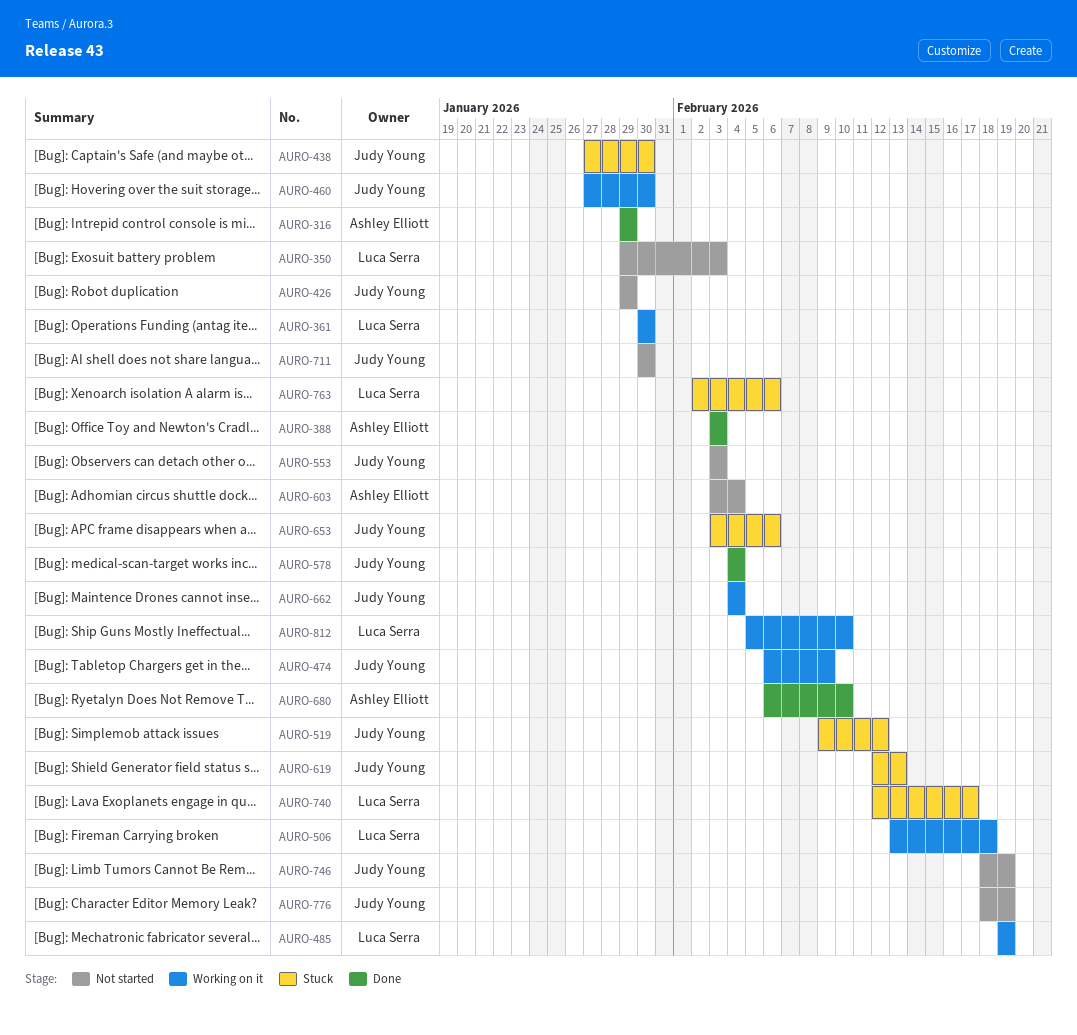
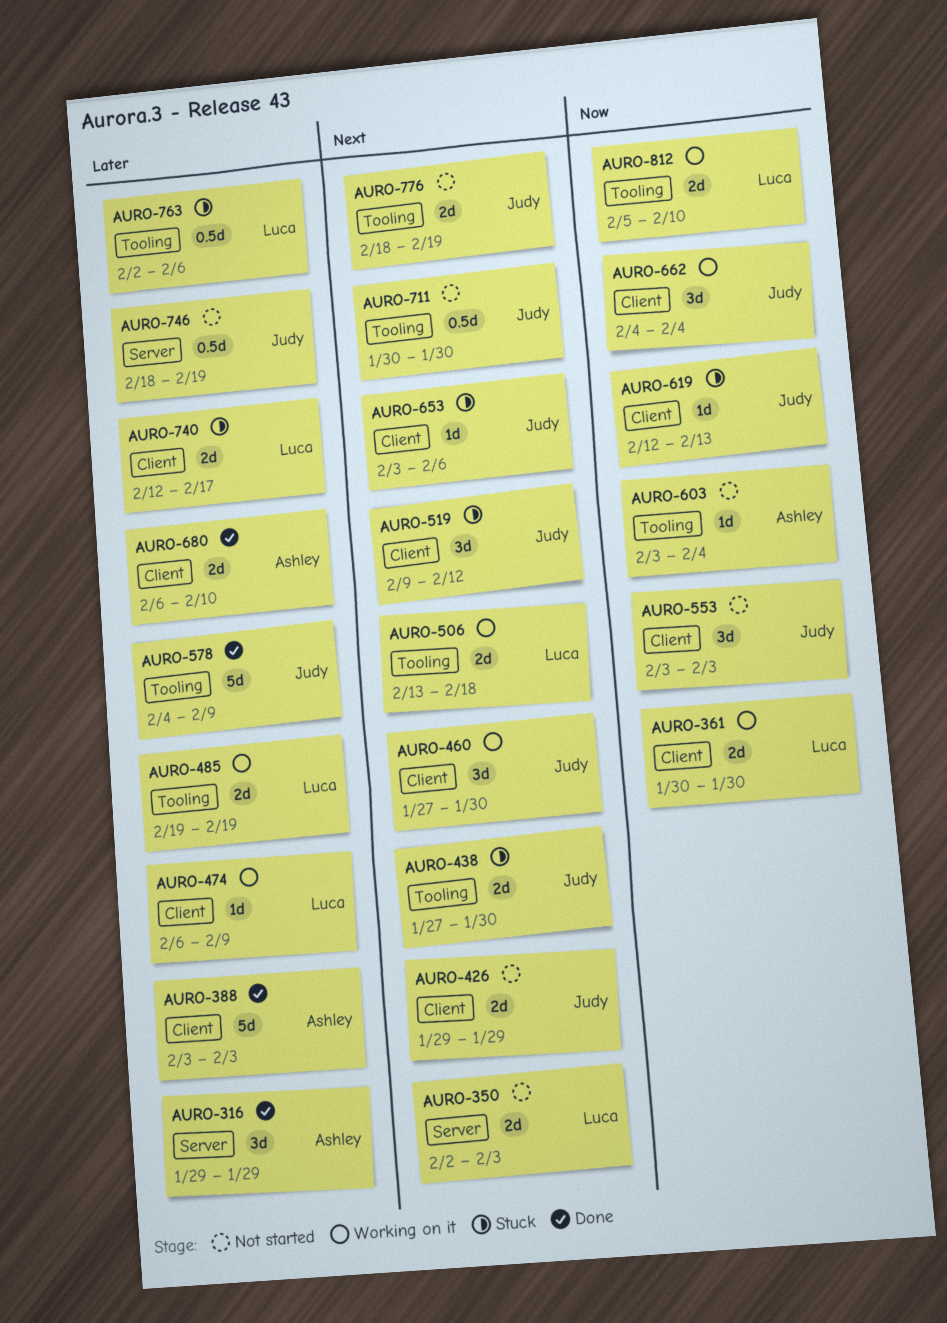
AURO-350, start: Jan 29 -> Feb 2
AURO-474, owner: Judy Young -> Luca Serra
AURO-578, due: Feb 4 -> Feb 9

